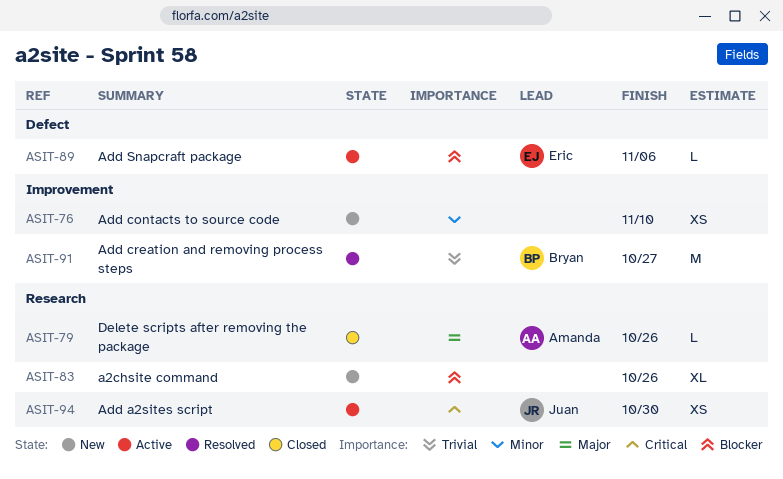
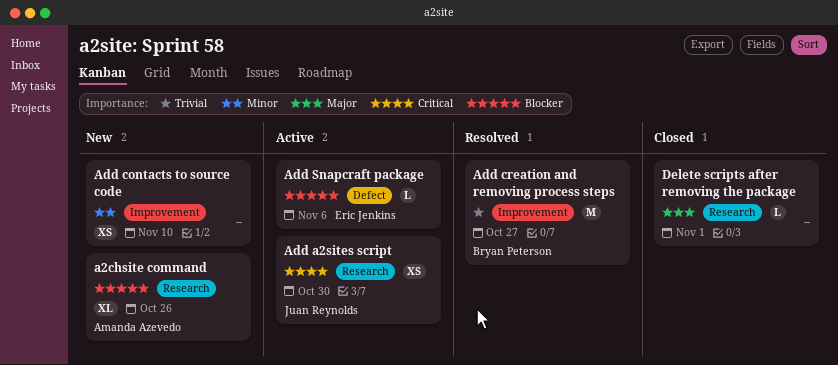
a2chsite command, owner: none -> Amanda Azevedo
Delete scripts after removing the package, owner: Amanda Azevedo -> none
Delete scripts after removing the package, due: Oct 26 -> Nov 1

